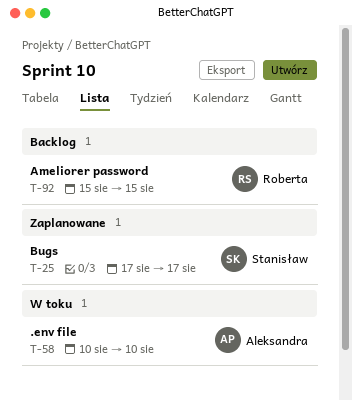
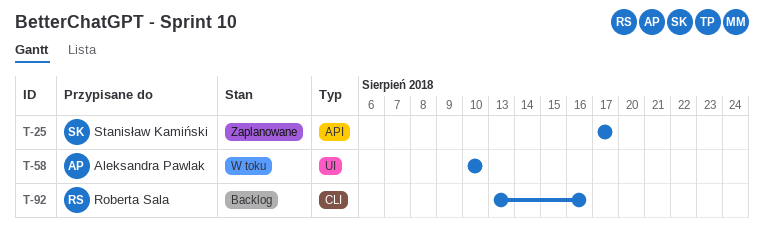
T-92, start: Aug 15 -> Aug 13
T-92, due: Aug 15 -> Aug 16

